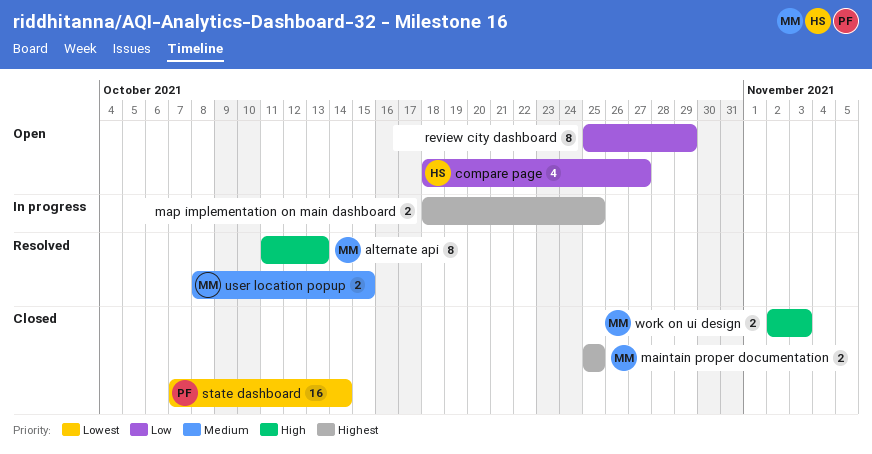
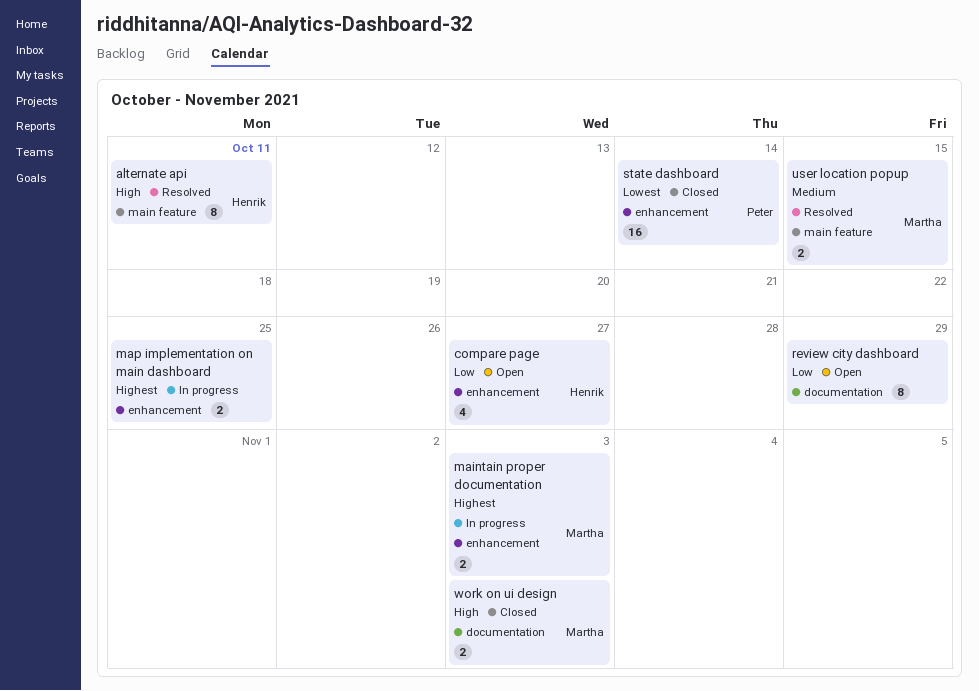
alternate api, owner: Martha -> Henrik
alternate api, due: Oct 13 -> Oct 11
maintain proper documentation, status: Closed -> In progress
maintain proper documentation, due: Oct 25 -> Nov 3

